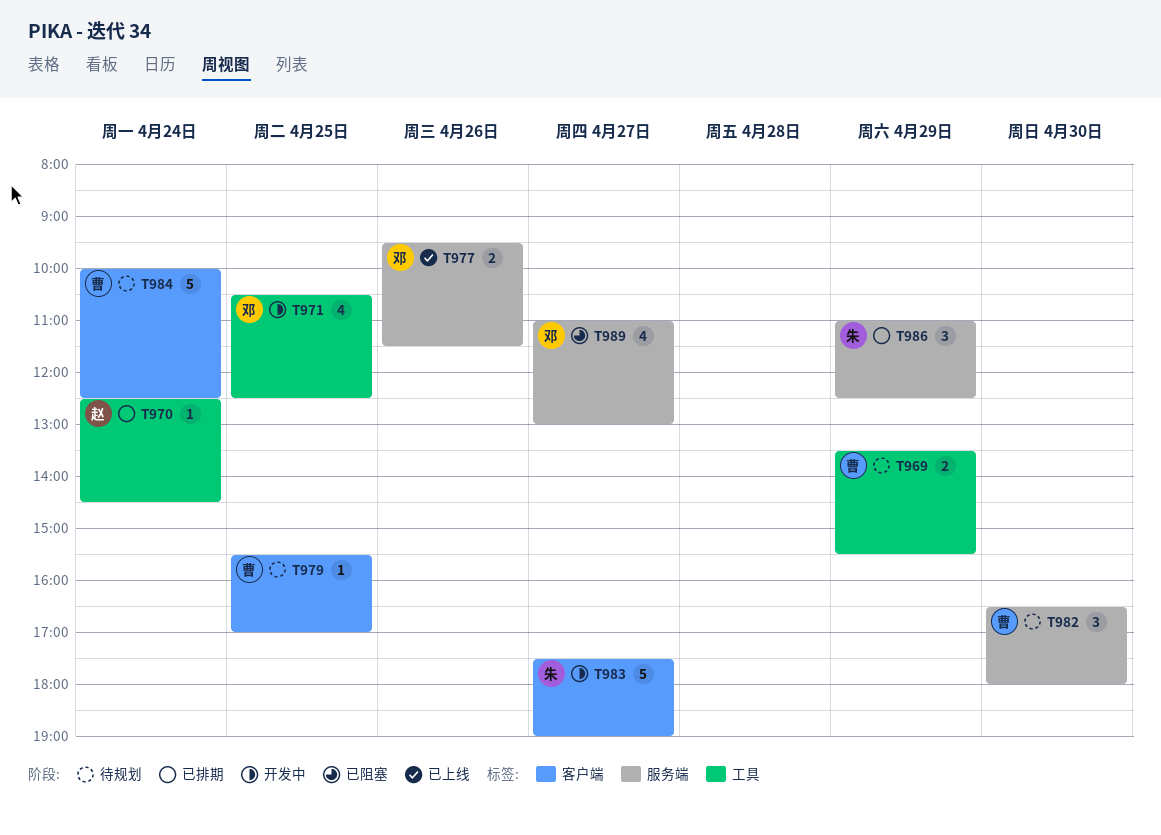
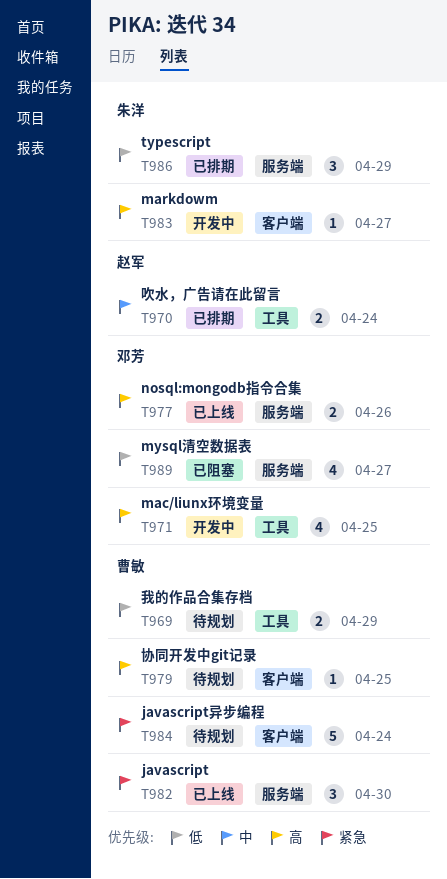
T970, estimate: 1 -> 2
T982, status: 待规划 -> 已上线
T983, estimate: 5 -> 1

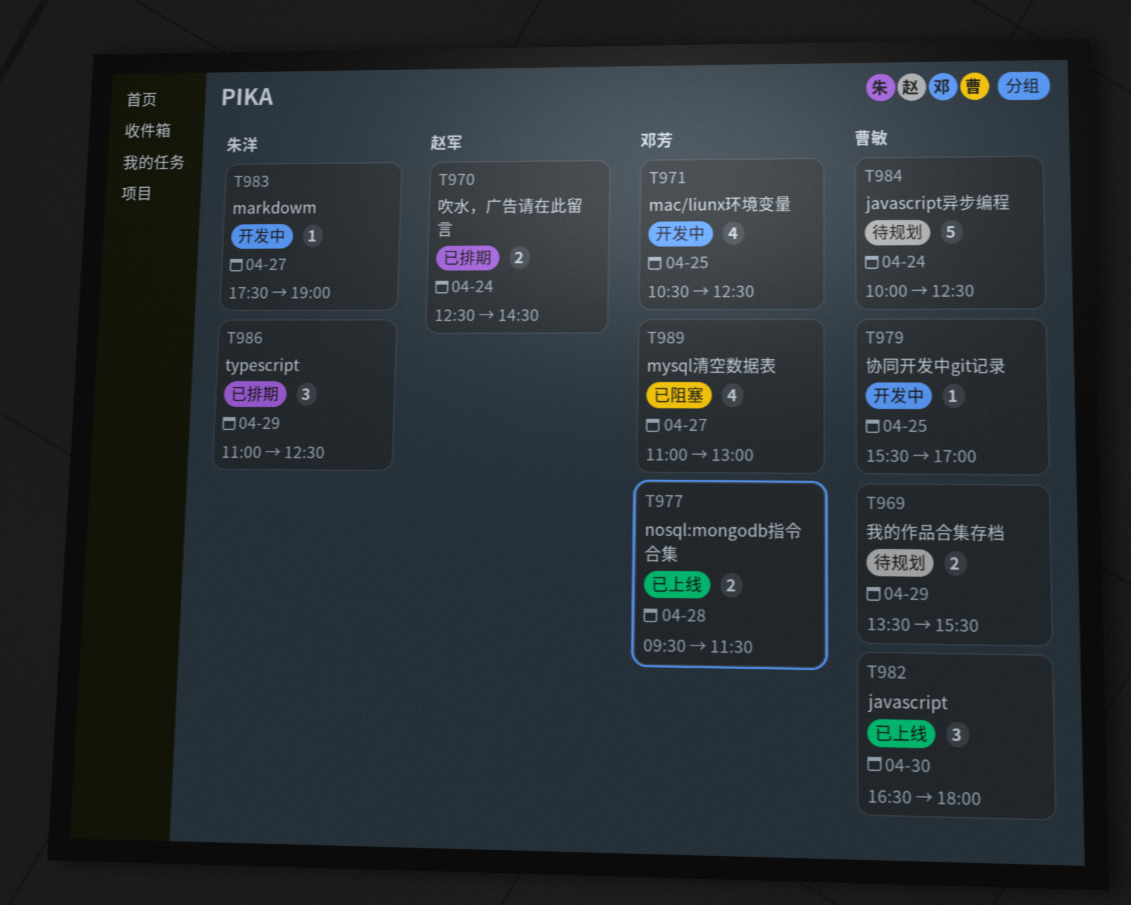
T977, day: Apr 26 -> Apr 28
T979, status: 待规划 -> 开发中

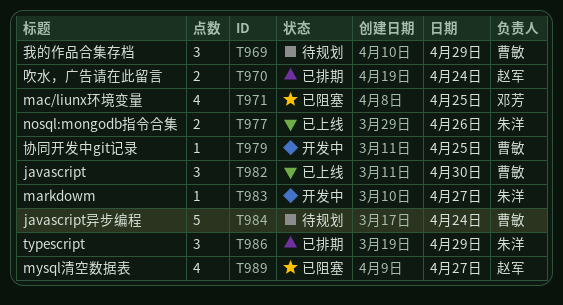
T969, estimate: 2 -> 3
T971, status: 开发中 -> 已阻塞
T977, owner: 邓芳 -> 朱洋
T977, day: Apr 28 -> Apr 26
T989, owner: 邓芳 -> 赵军

